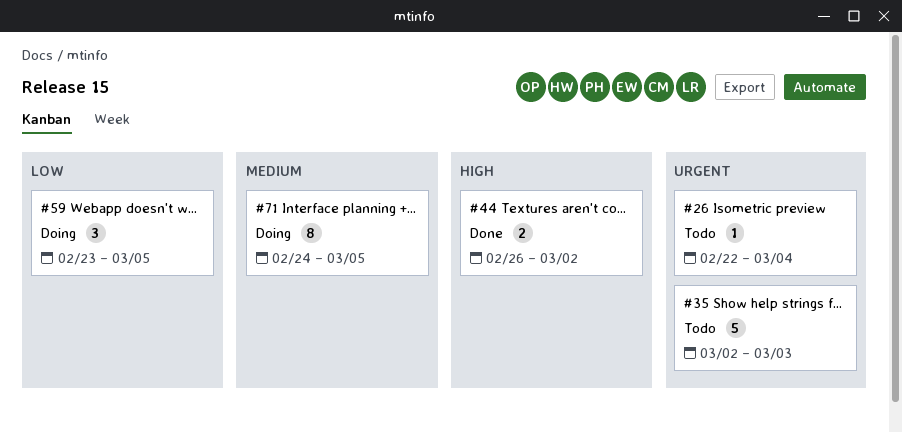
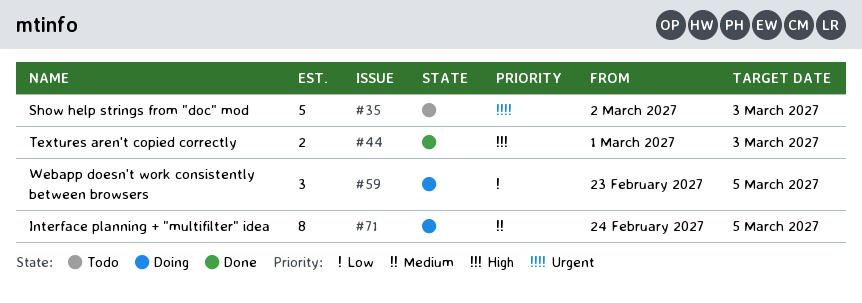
#26: present -> none
#44, start: Feb 26 -> Mar 1
#44, due: Mar 2 -> Mar 3

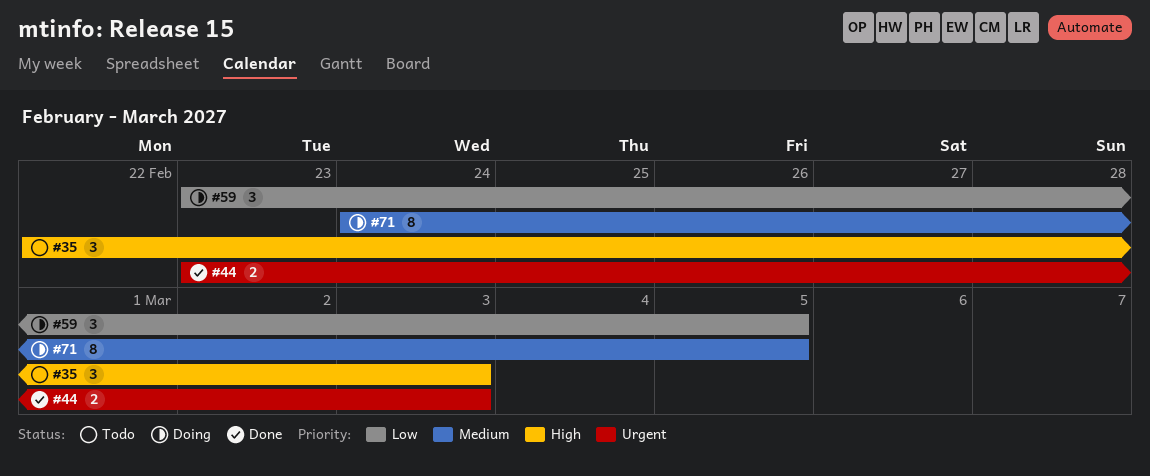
#35, priority: Urgent -> High
#35, estimate: 5 -> 3
#35, start: Mar 2 -> Feb 22
#44, priority: High -> Urgent
#44, start: Mar 1 -> Feb 23

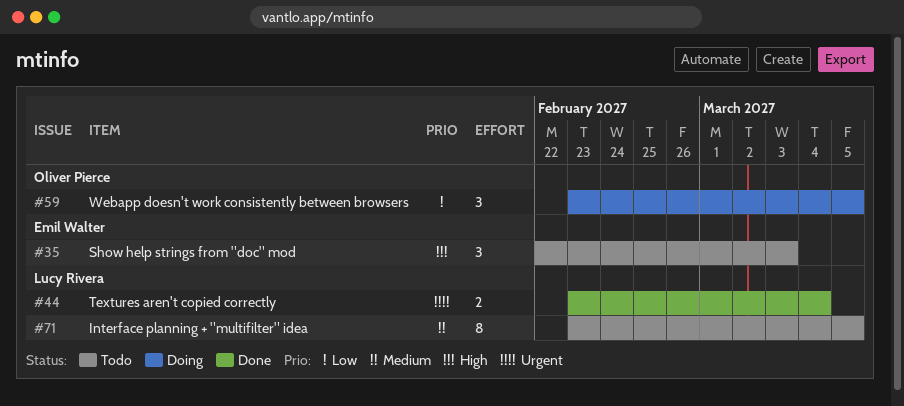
#44, due: Mar 3 -> Mar 4
#71, status: Doing -> Todo
#71, start: Feb 24 -> Feb 23

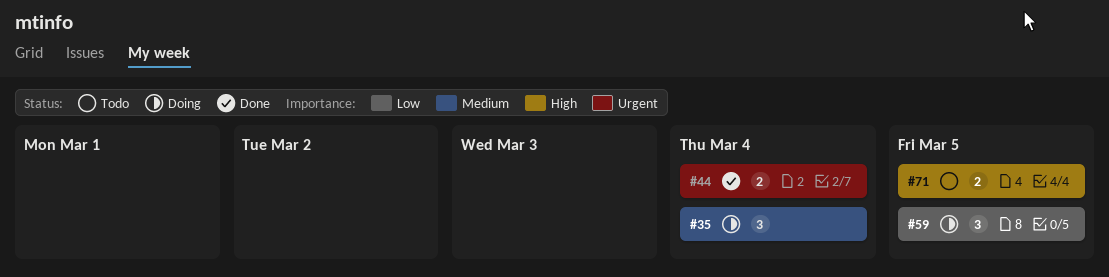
#35, status: Todo -> Doing
#35, priority: High -> Medium
#35, due: Mar 3 -> Mar 4
#71, priority: Medium -> High
#71, estimate: 8 -> 2

